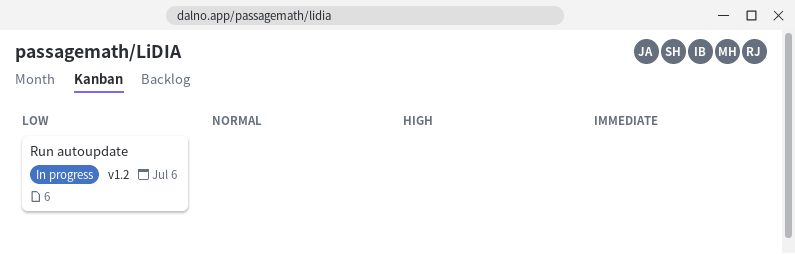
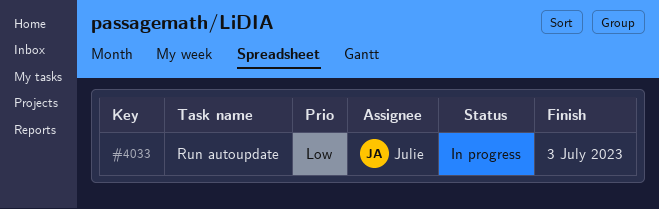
Run autoupdate, due: Jul 6 -> Jul 3

